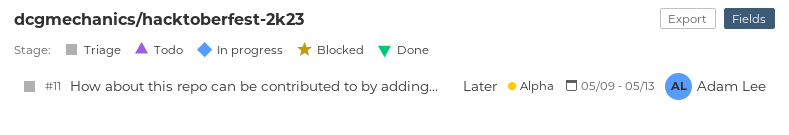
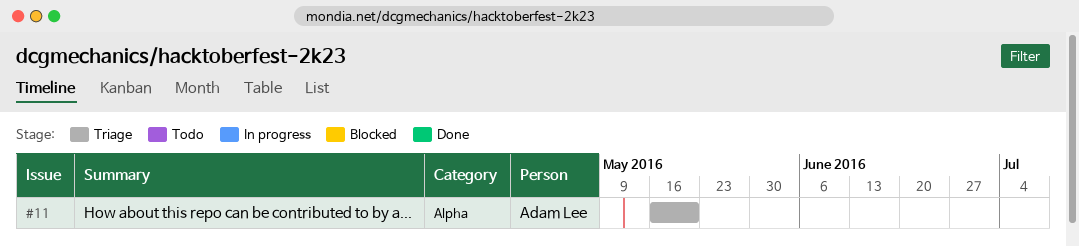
#11, start: May 9 -> May 16
#11, due: May 13 -> May 20

